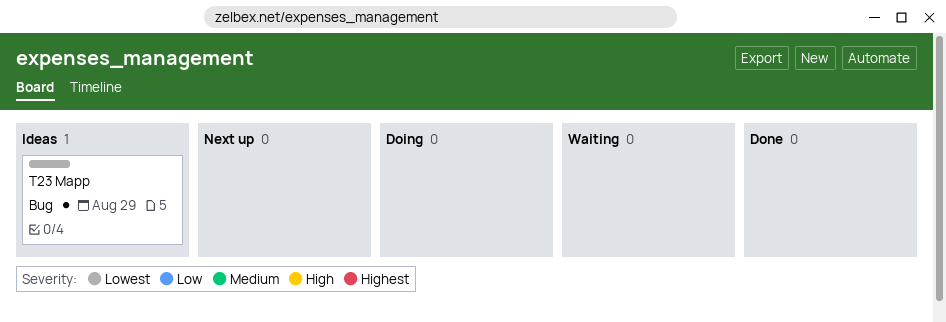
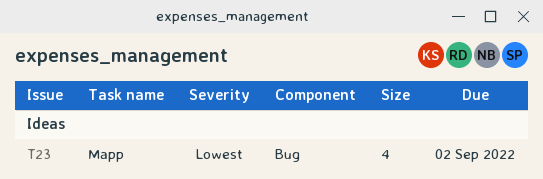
T23, estimate: 1 -> 4
T23, due: Aug 29 -> Sep 2

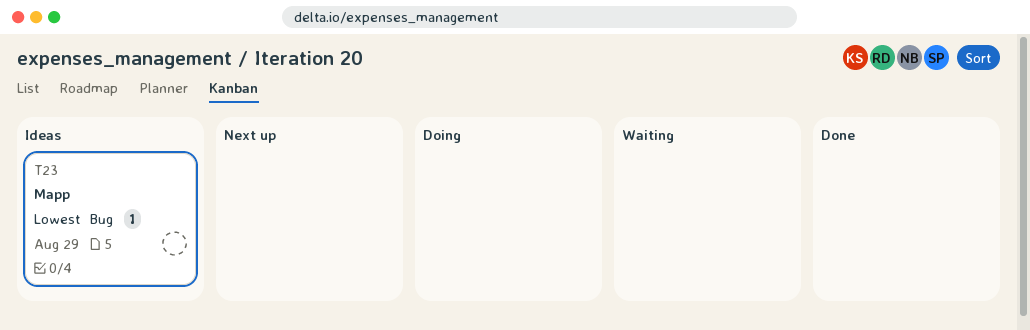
T23, estimate: 4 -> 1
T23, due: Sep 2 -> Aug 29

